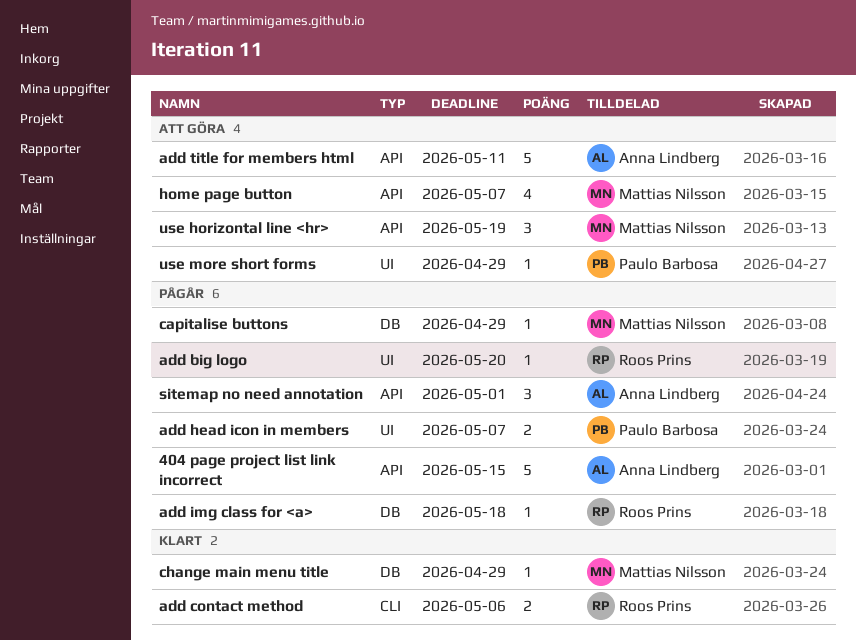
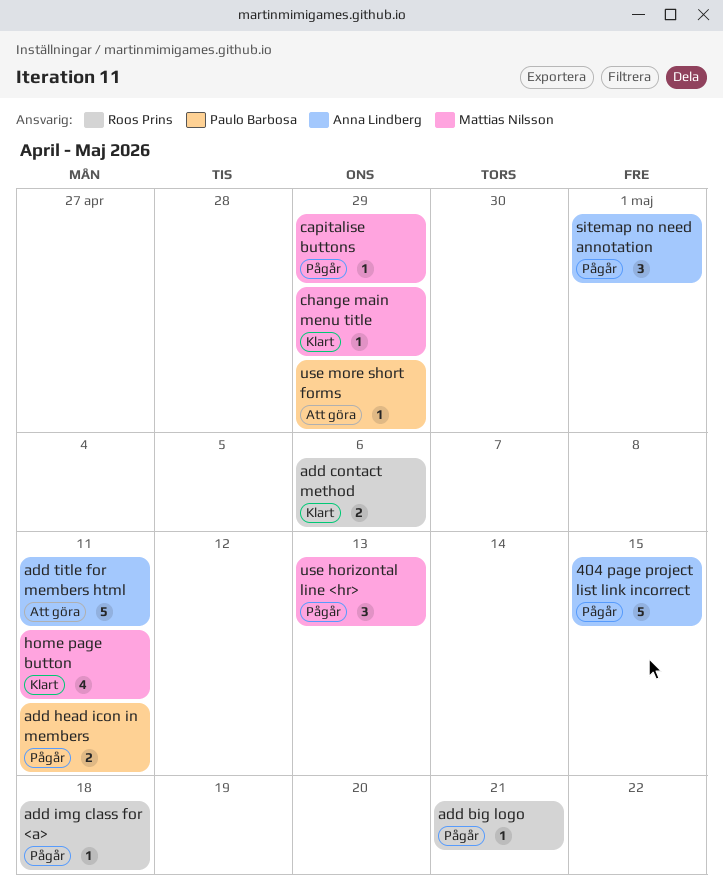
add big logo, due: May 20 -> May 21
add head icon in members, due: May 7 -> May 11
home page button, status: Att göra -> Klart
home page button, due: May 7 -> May 11
use horizontal line <hr>, status: Att göra -> Pågår
use horizontal line <hr>, due: May 19 -> May 13

